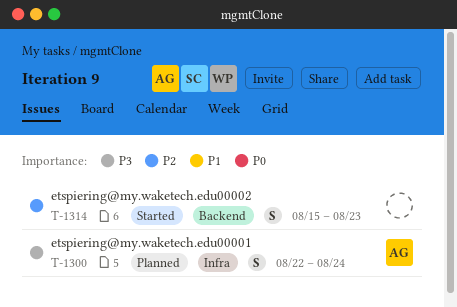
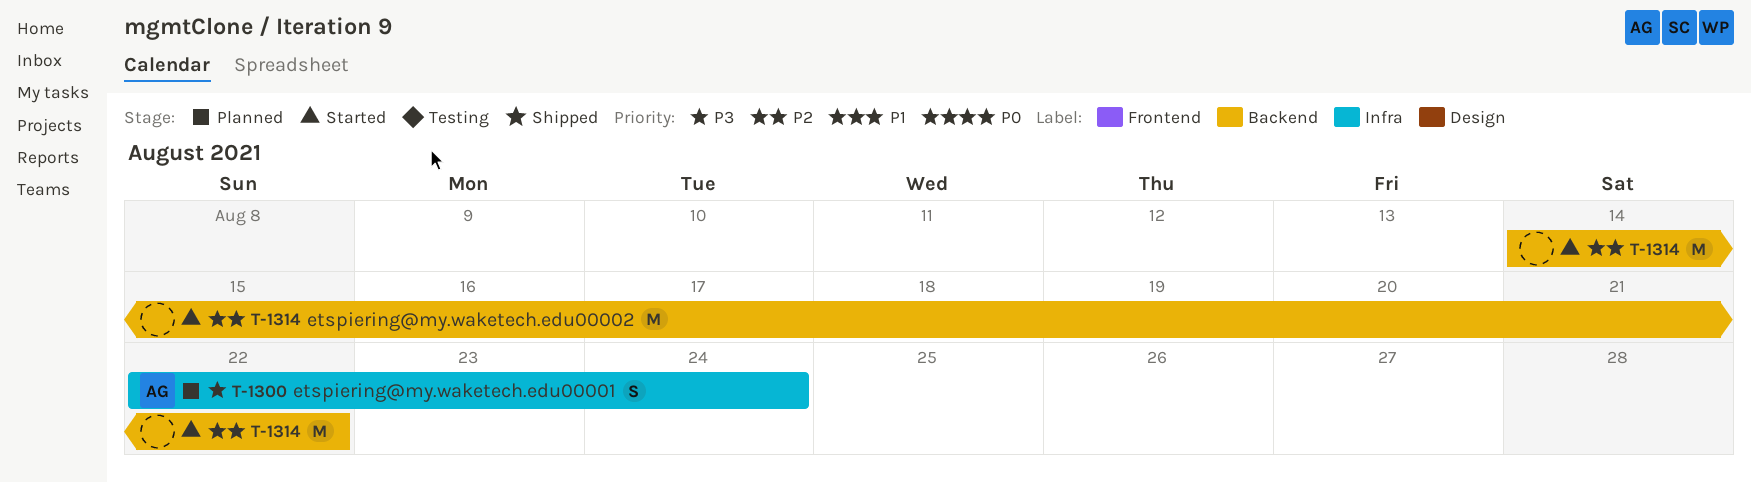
T-1314, estimate: S -> M
T-1314, start: Aug 15 -> Aug 14
T-1314, due: Aug 23 -> Aug 22

